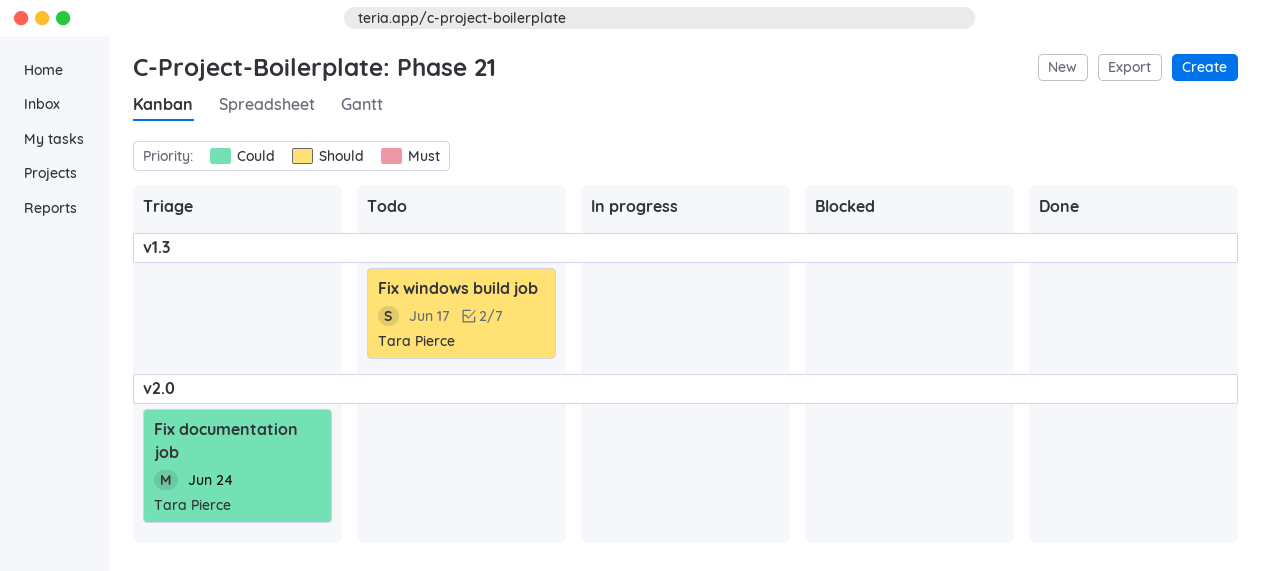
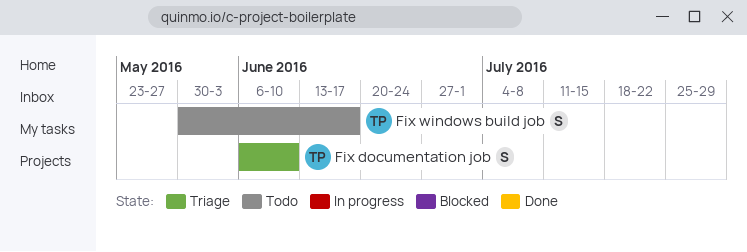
Fix documentation job, estimate: M -> S
Fix documentation job, due: Jun 24 -> Jun 10

